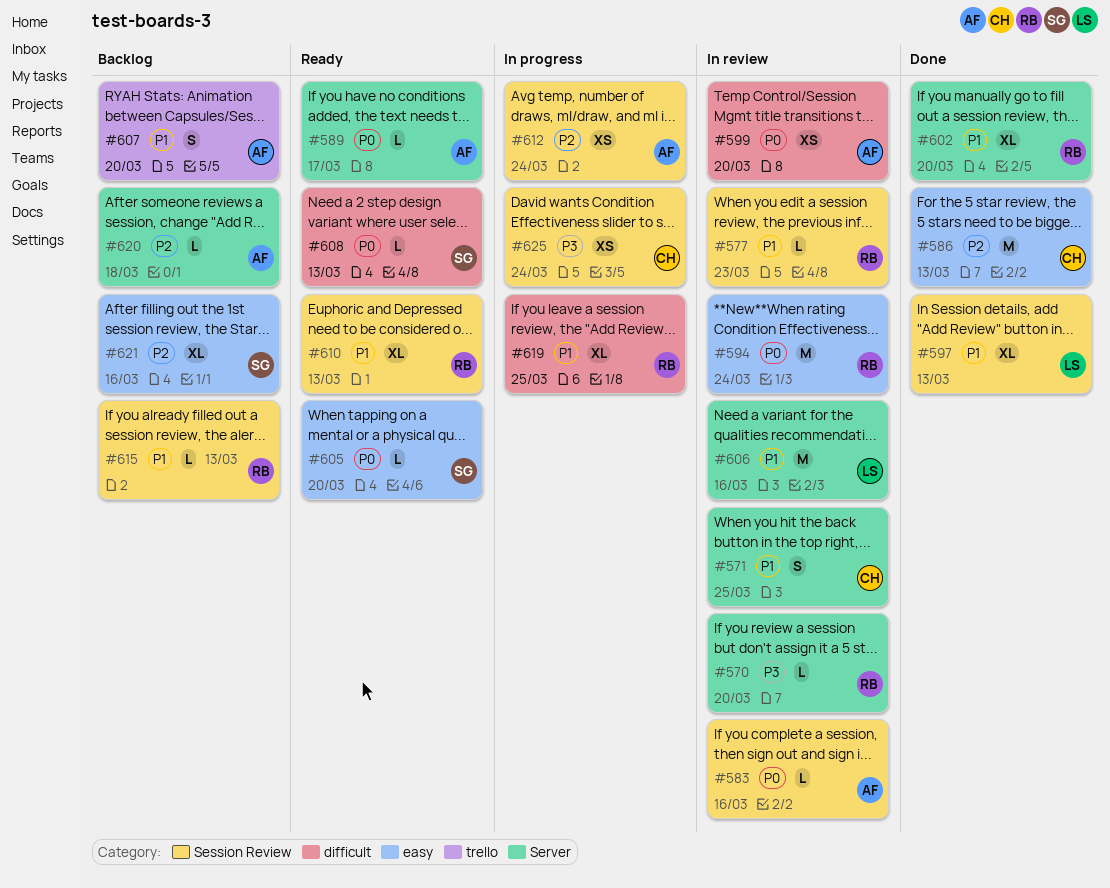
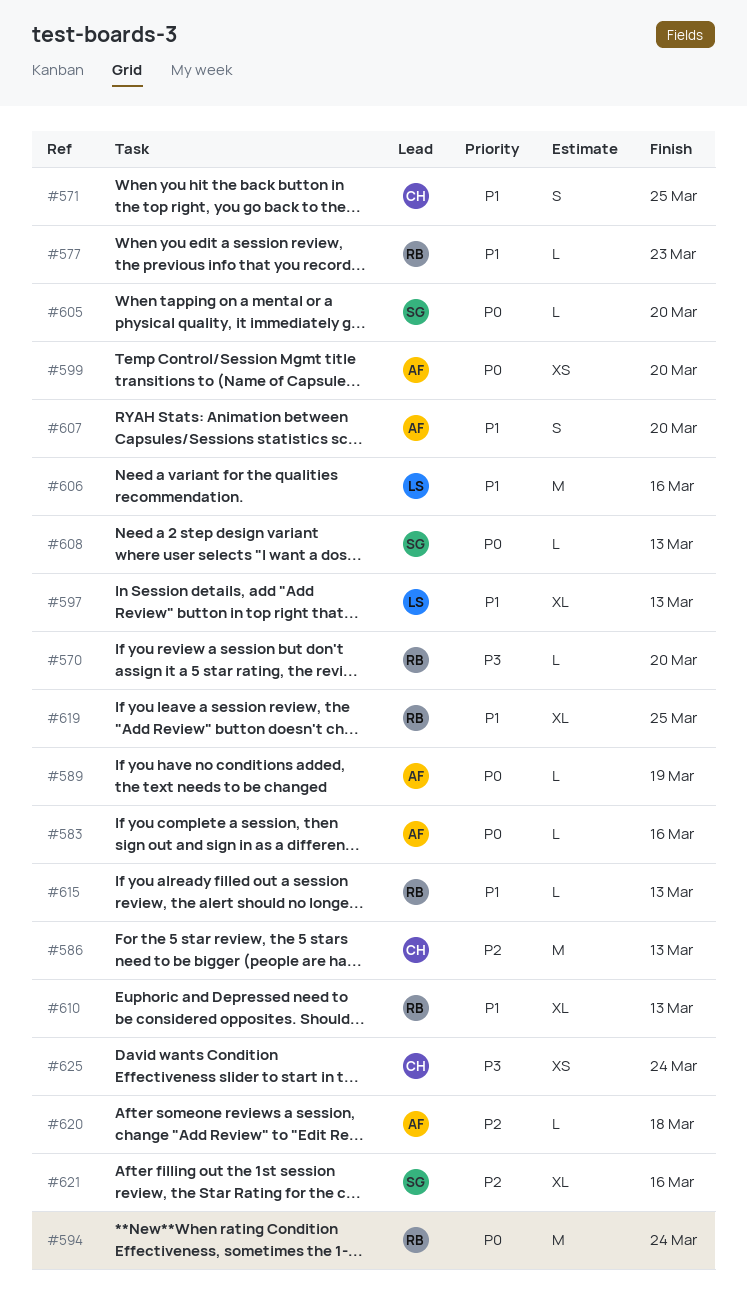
#589, due: Mar 17 -> Mar 19
#602: present -> none
#612: present -> none

